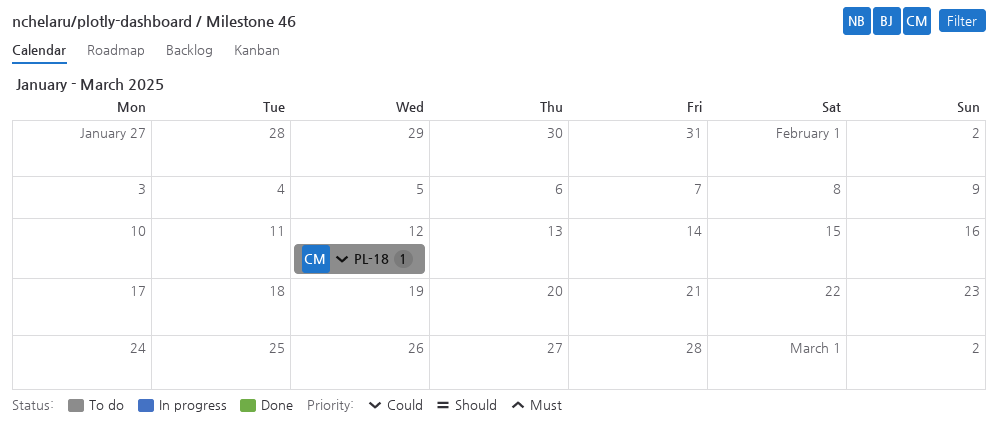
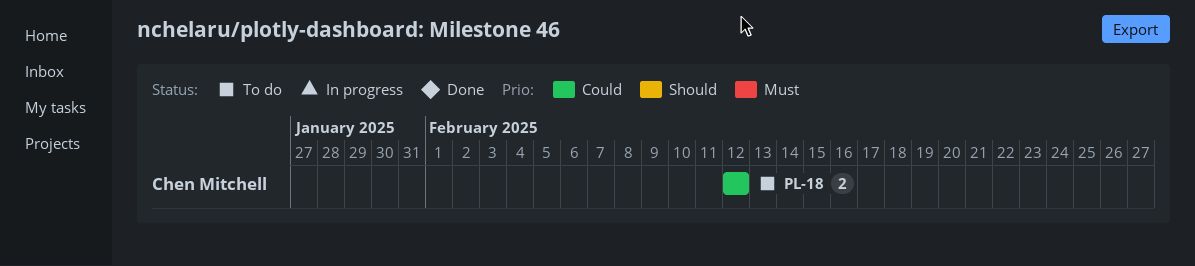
PL-18, estimate: 1 -> 2

